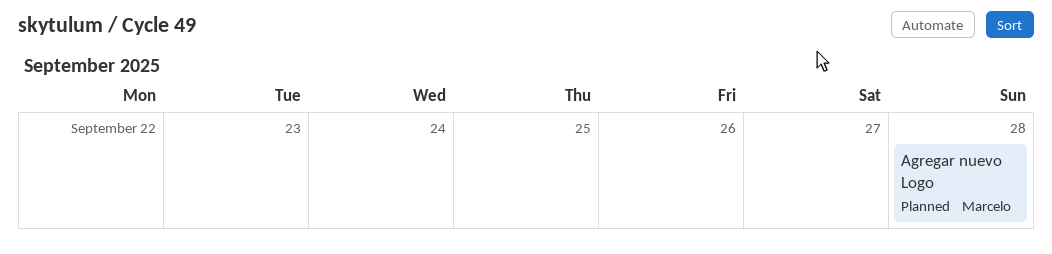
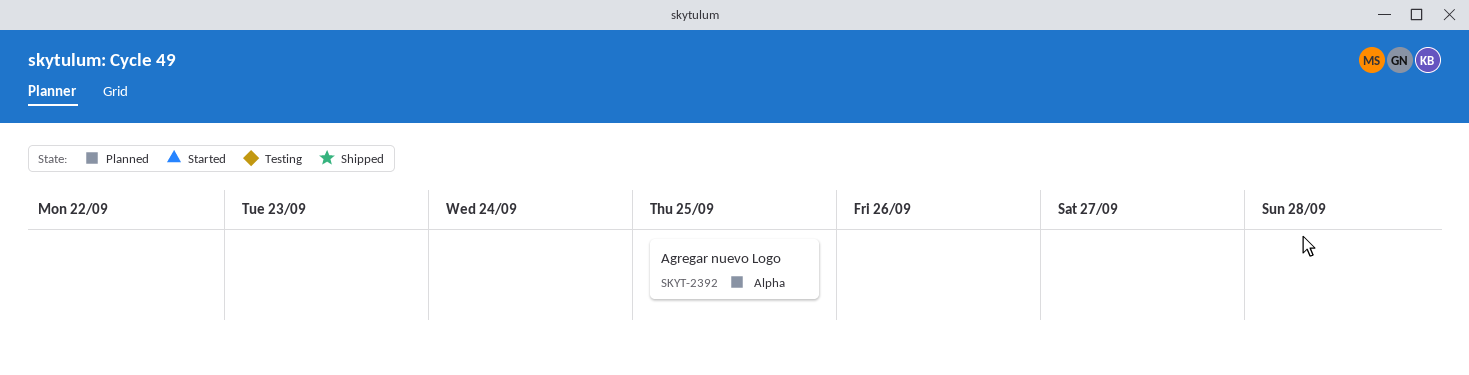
Agregar nuevo Logo, due: Sep 28 -> Sep 25

